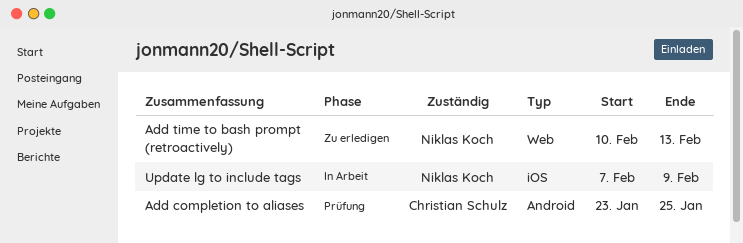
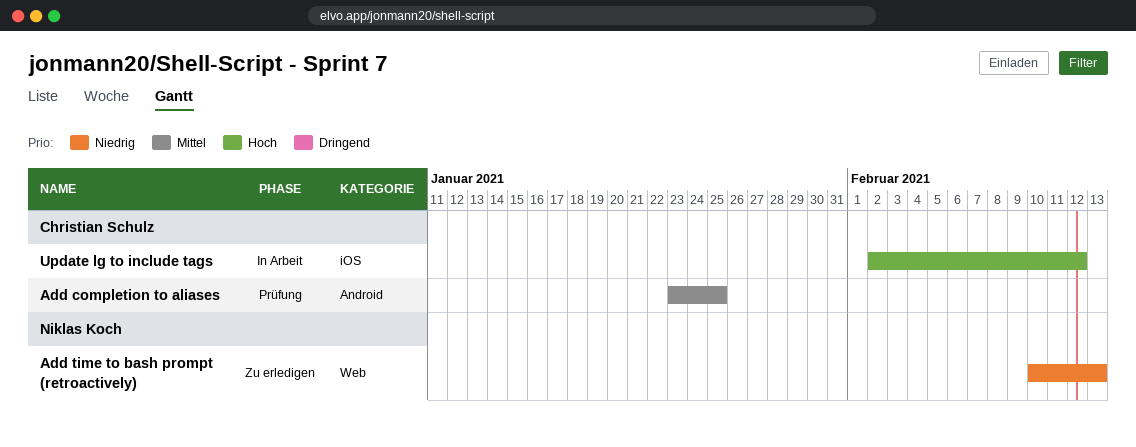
Update lg to include tags, owner: Niklas Koch -> Christian Schulz
Update lg to include tags, start: Feb 7 -> Feb 2
Update lg to include tags, due: Feb 9 -> Feb 12

